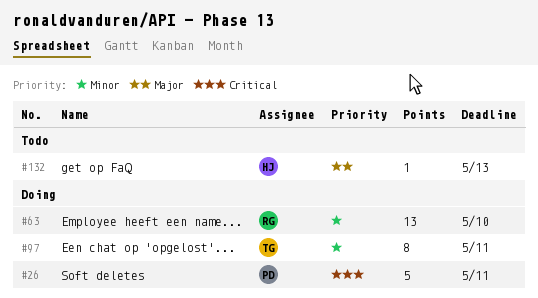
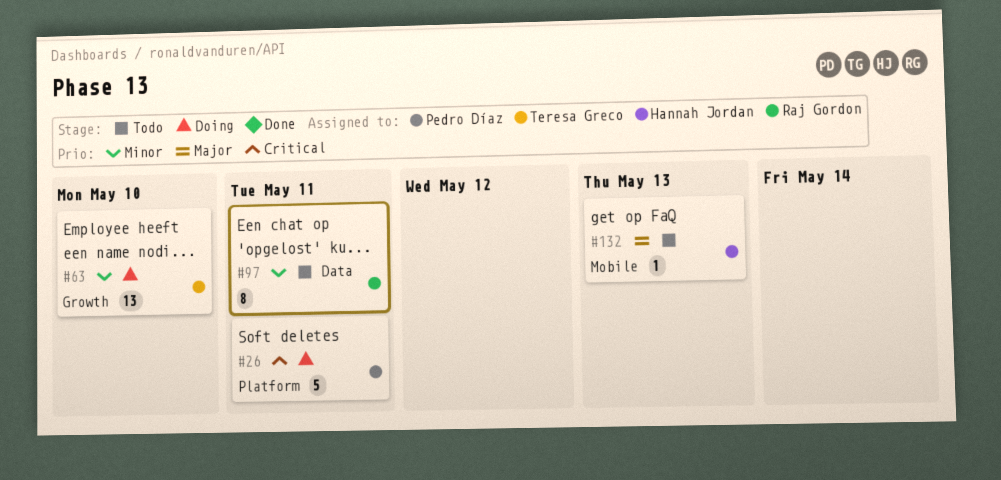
#63, owner: Raj Gordon -> Teresa Greco
#97, status: Doing -> Todo
#97, owner: Teresa Greco -> Raj Gordon

